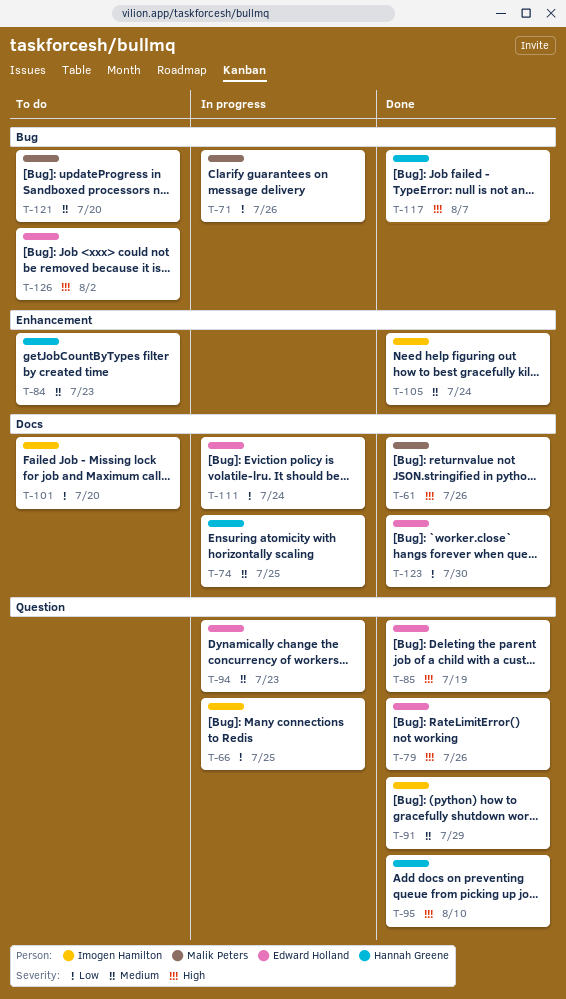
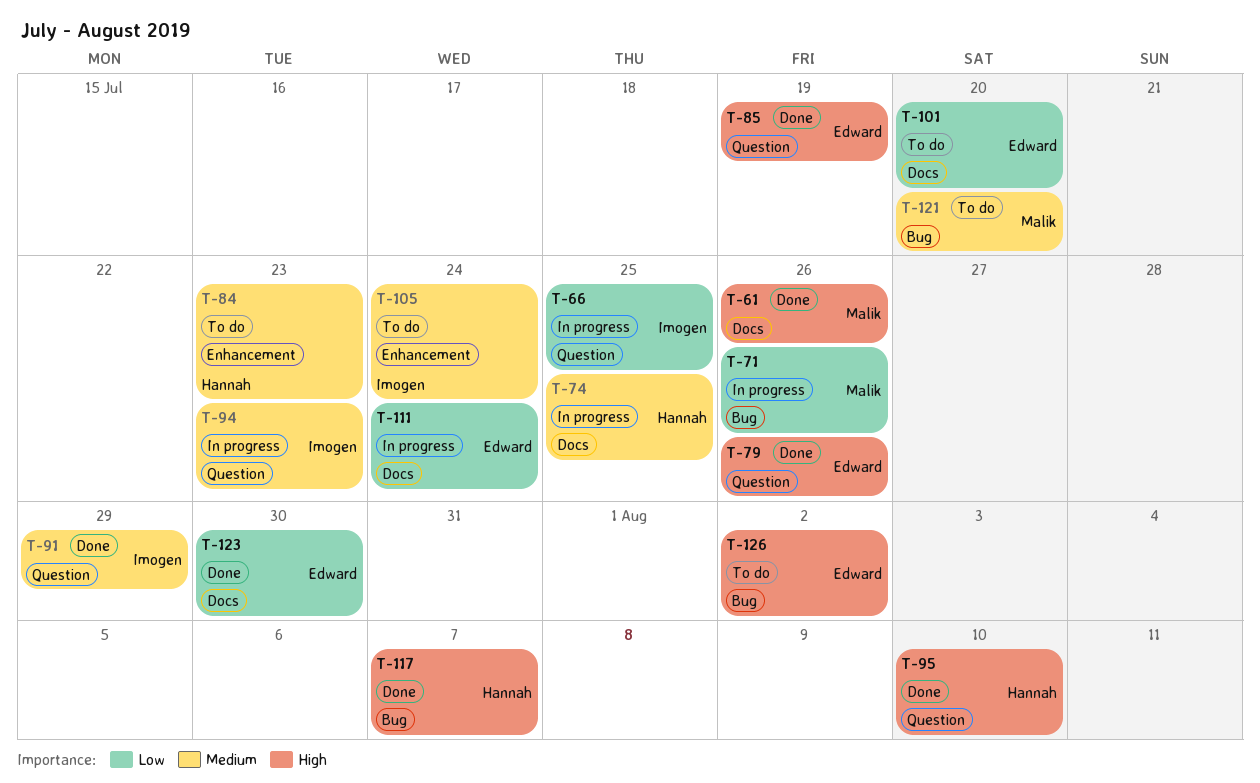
T-94, owner: Edward Holland -> Imogen Hamilton
T-101, owner: Imogen Hamilton -> Edward Holland
T-105, status: Done -> To do

